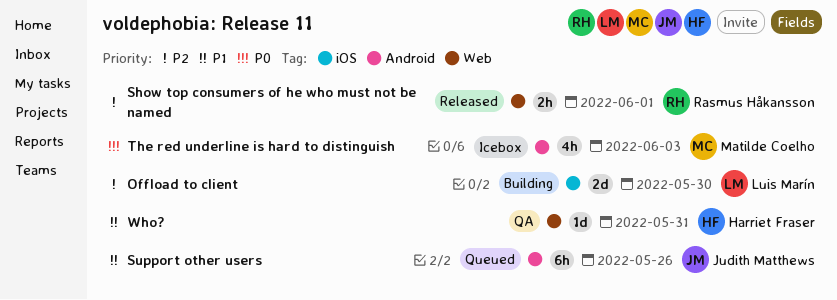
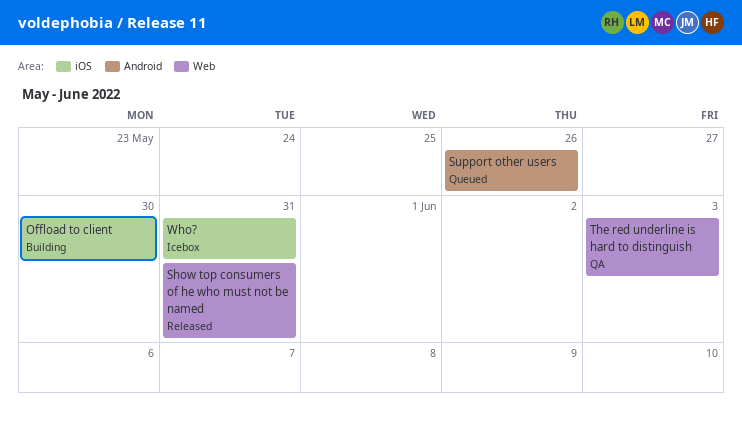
Show top consumers of he who must not be named, due: Jun 1 -> May 31
The red underline is hard to distinguish, status: Icebox -> QA
The red underline is hard to distinguish, label: Android -> Web
Who?, status: QA -> Icebox
Who?, label: Web -> iOS

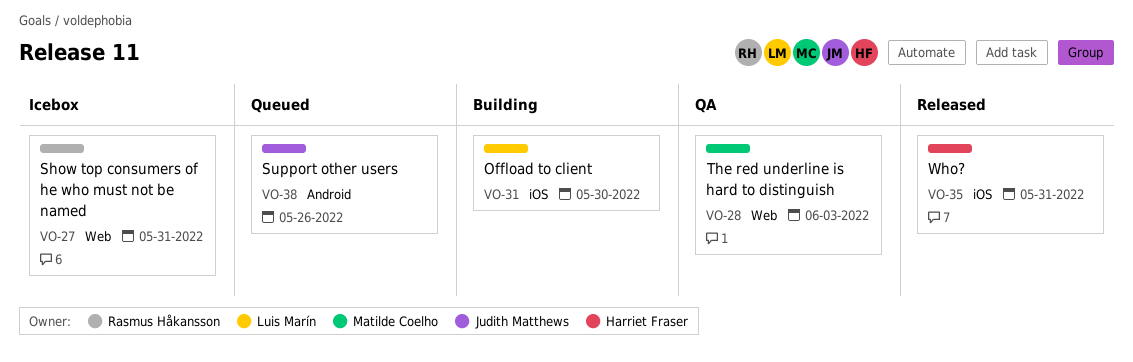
Show top consumers of he who must not be named, status: Released -> Icebox
Who?, status: Icebox -> Released

